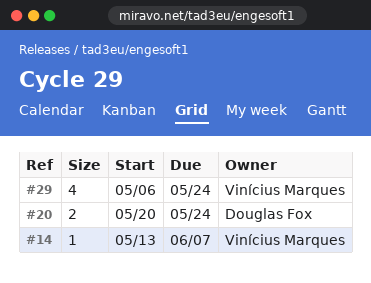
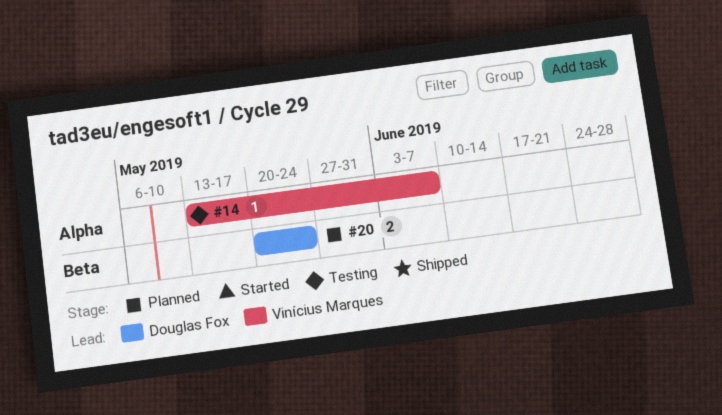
#29: present -> none

